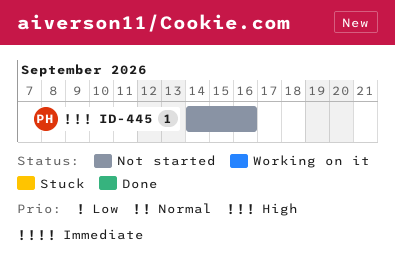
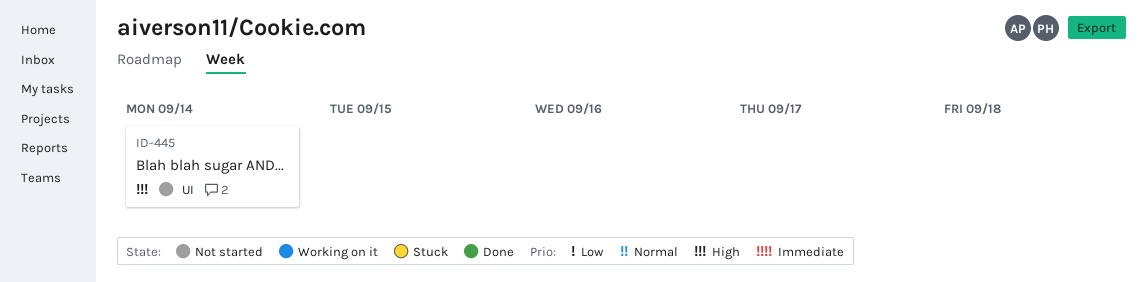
ID-445, due: Sep 16 -> Sep 14

